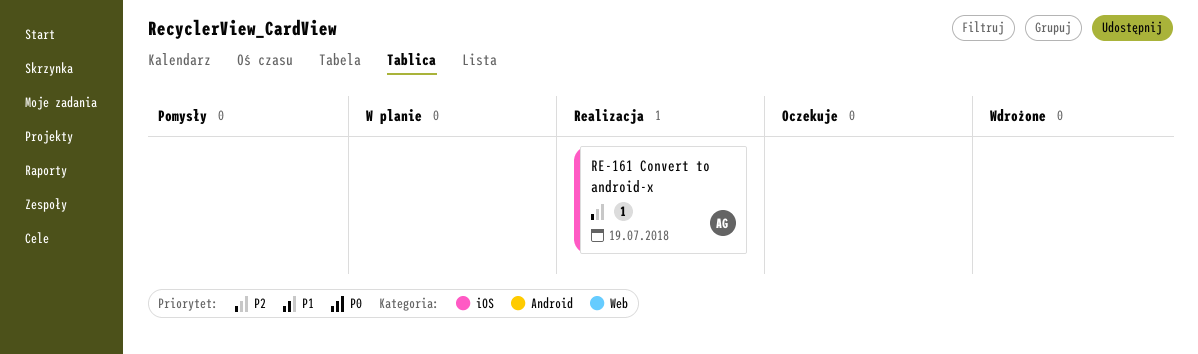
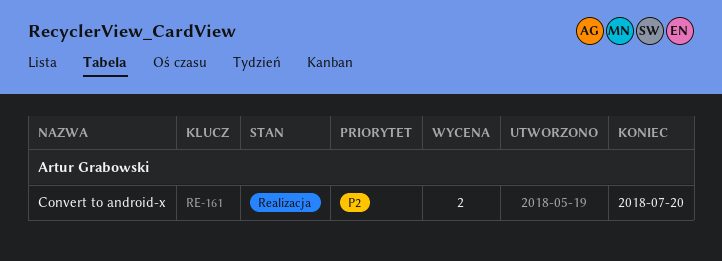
RE-161, estimate: 1 -> 2
RE-161, due: Jul 19 -> Jul 20

